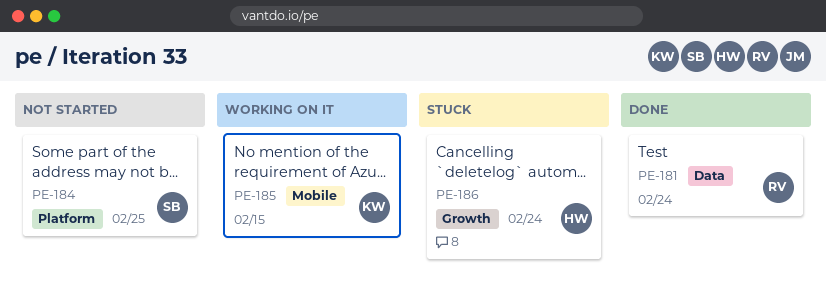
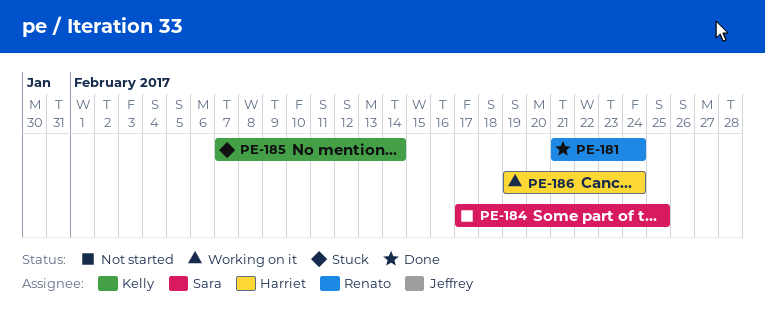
PE-185, status: Working on it -> Stuck
PE-185, due: Feb 15 -> Feb 14
PE-186, status: Stuck -> Working on it

